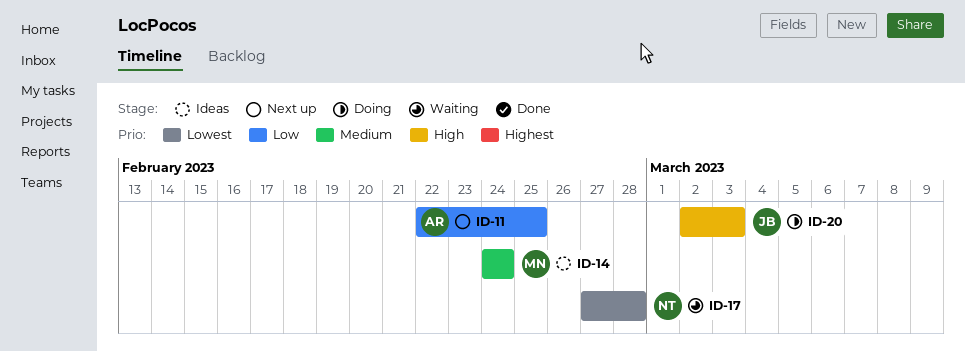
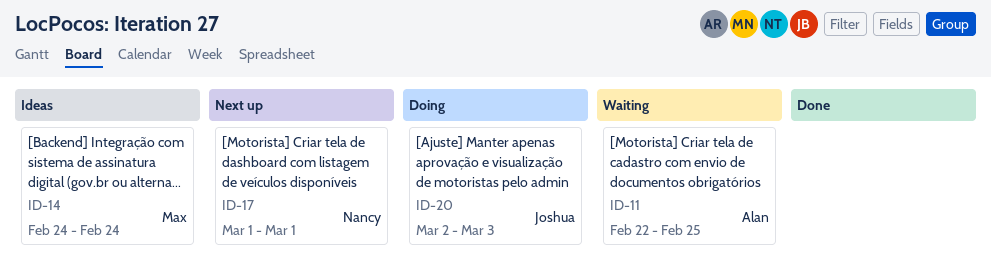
ID-11, status: Next up -> Waiting
ID-17, status: Waiting -> Next up
ID-17, start: Feb 27 -> Mar 1
ID-17, due: Feb 28 -> Mar 1

